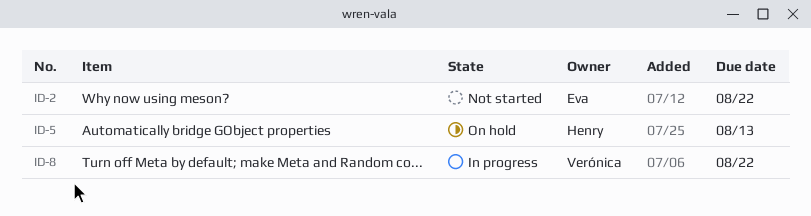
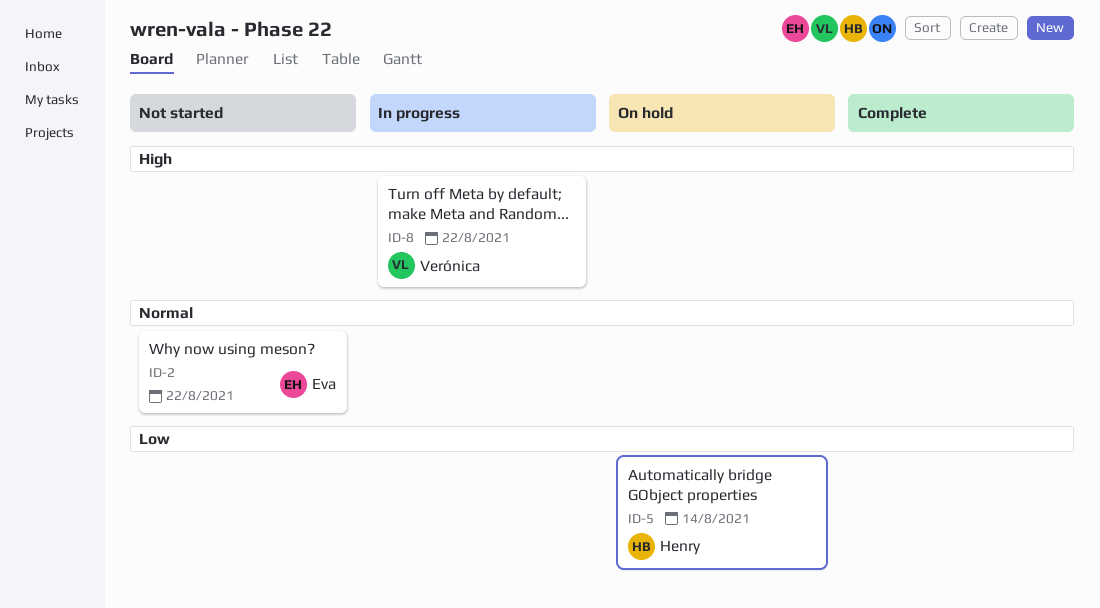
ID-5, due: Aug 13 -> Aug 14

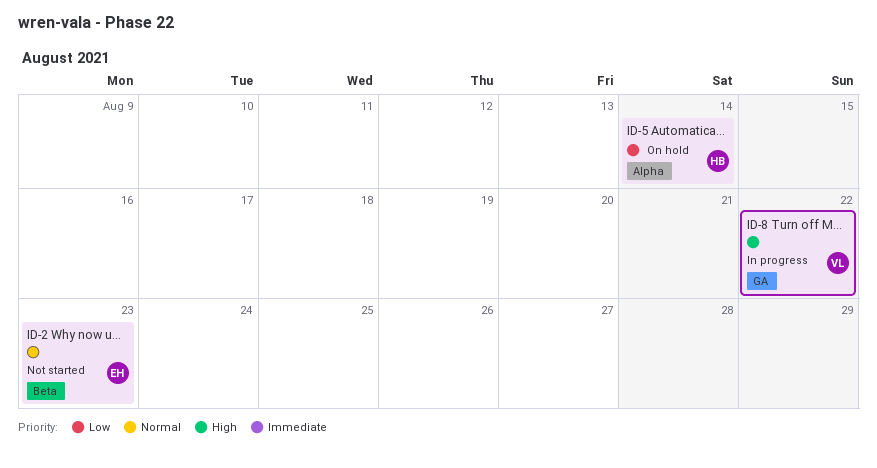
ID-2, due: Aug 22 -> Aug 23

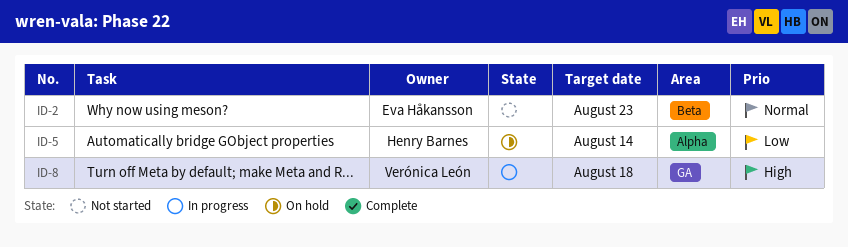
ID-8, due: Aug 22 -> Aug 18

